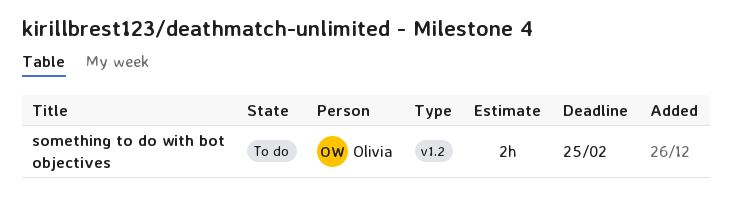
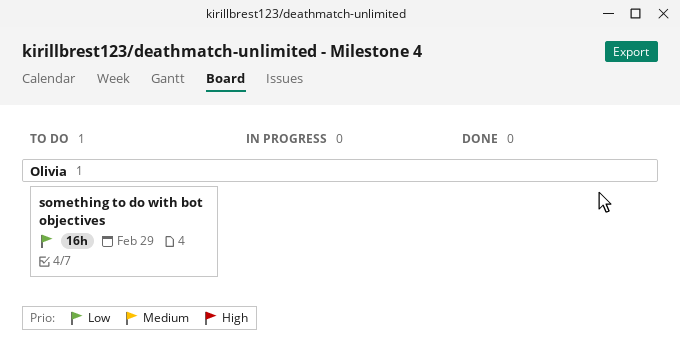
something to do with bot objectives, estimate: 2h -> 16h
something to do with bot objectives, due: Feb 25 -> Feb 29

